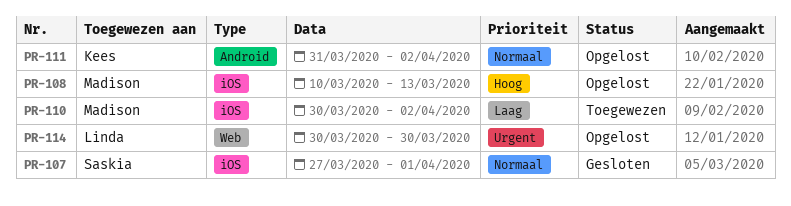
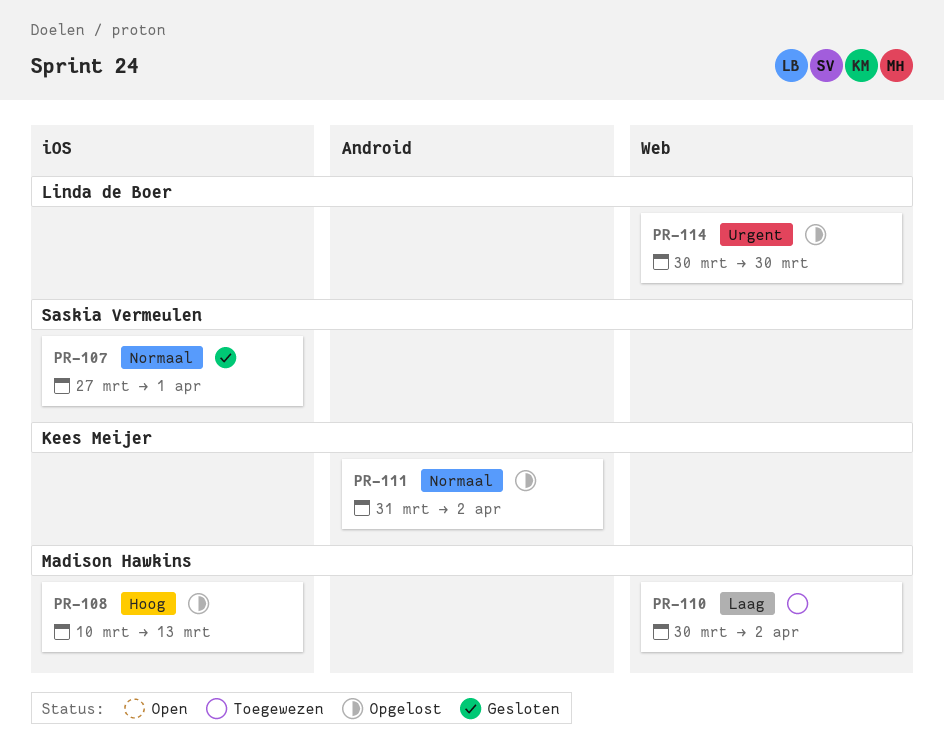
PR-110, label: iOS -> Web

